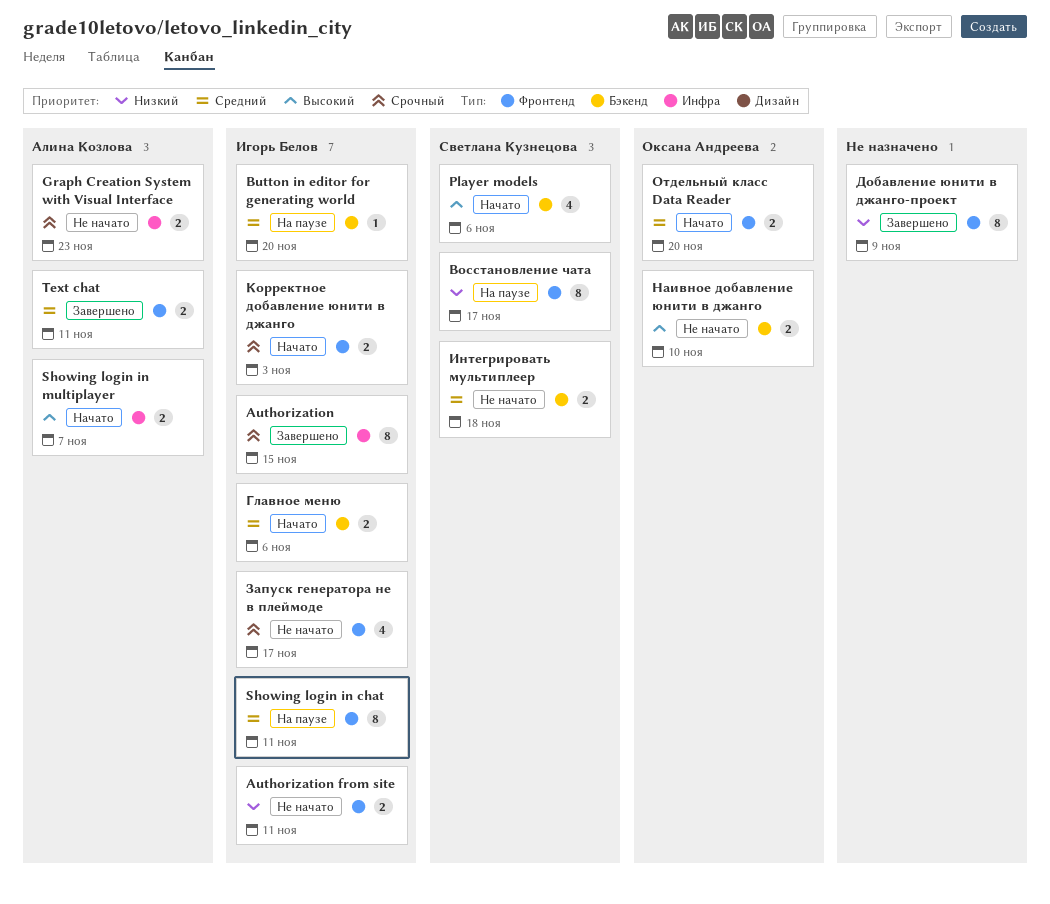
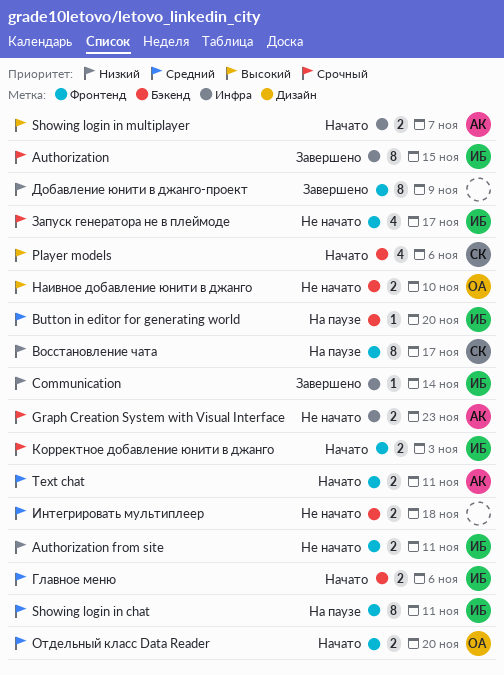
Communication: none -> present
Text chat, status: Завершено -> Начато
Интегрировать мультиплеер, owner: Светлана Кузнецова -> none

